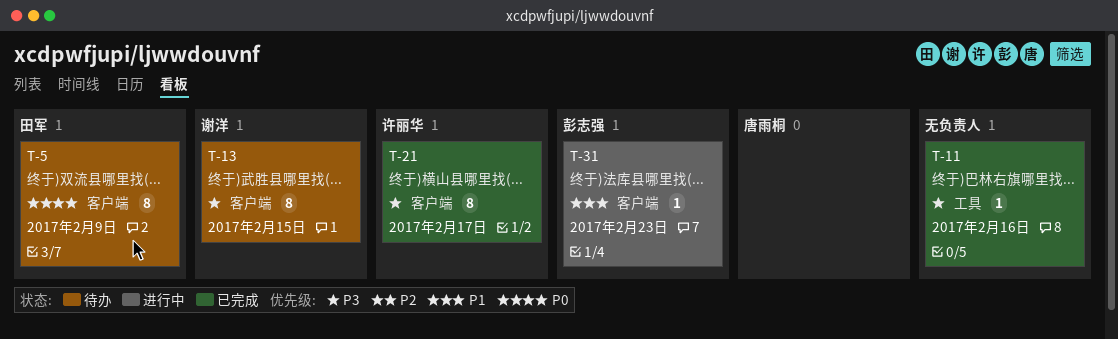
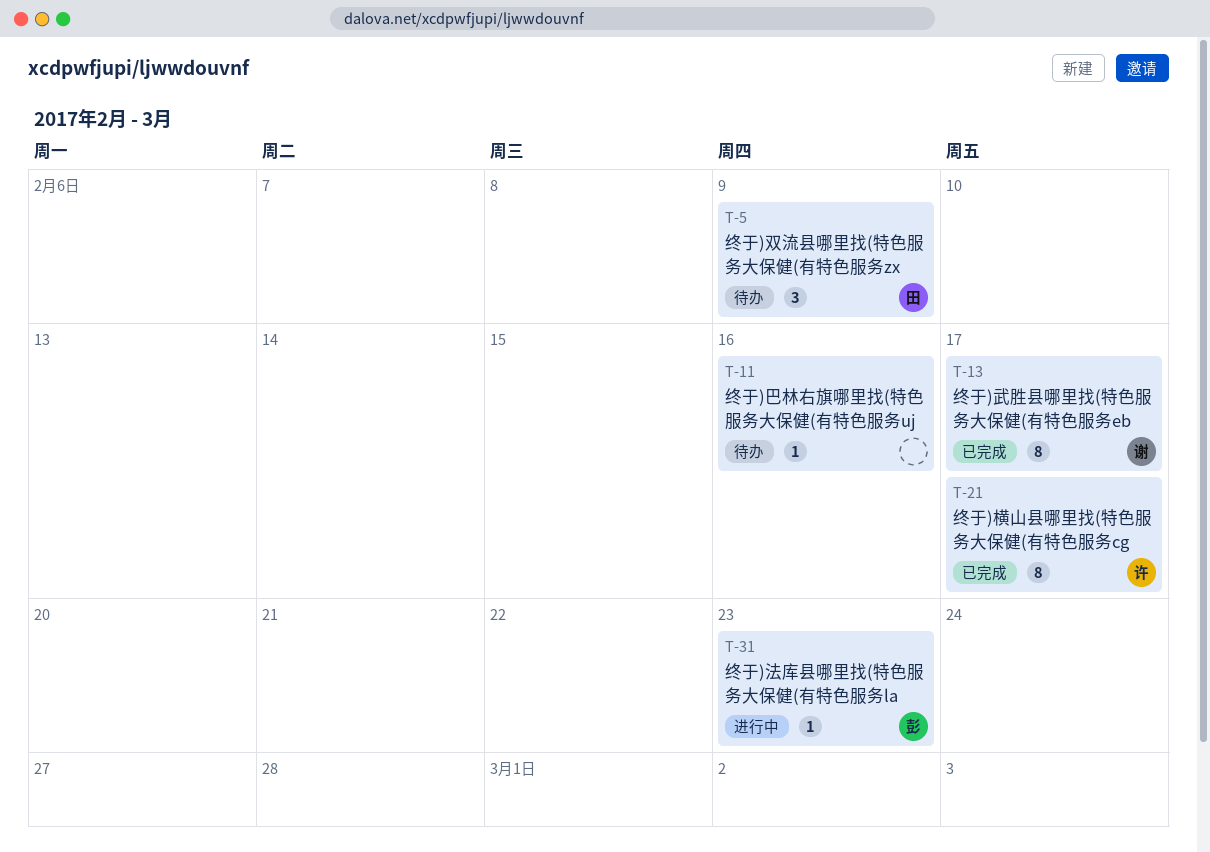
T-5, estimate: 8 -> 3
T-11, status: 已完成 -> 待办
T-13, status: 待办 -> 已完成
T-13, due: Feb 15 -> Feb 17

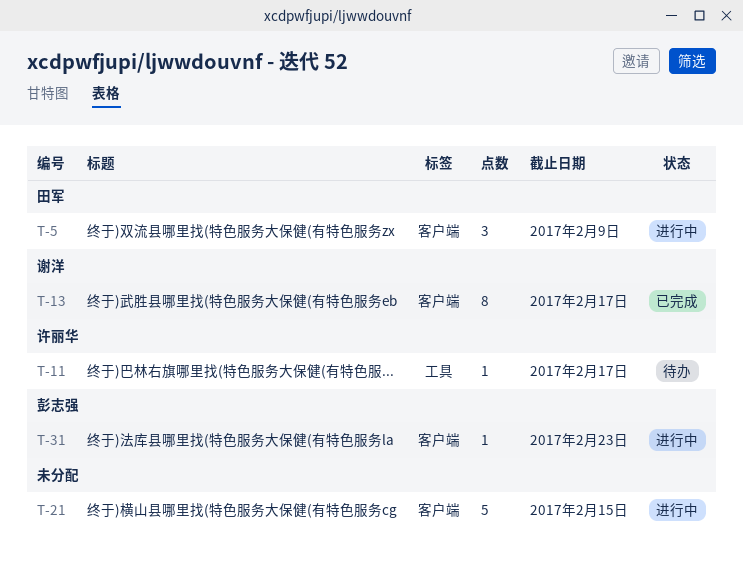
T-5, status: 待办 -> 进行中
T-11, owner: none -> 许丽华
T-11, due: Feb 16 -> Feb 17
T-21, status: 已完成 -> 进行中
T-21, owner: 许丽华 -> none
T-21, estimate: 8 -> 5
T-21, due: Feb 17 -> Feb 15

